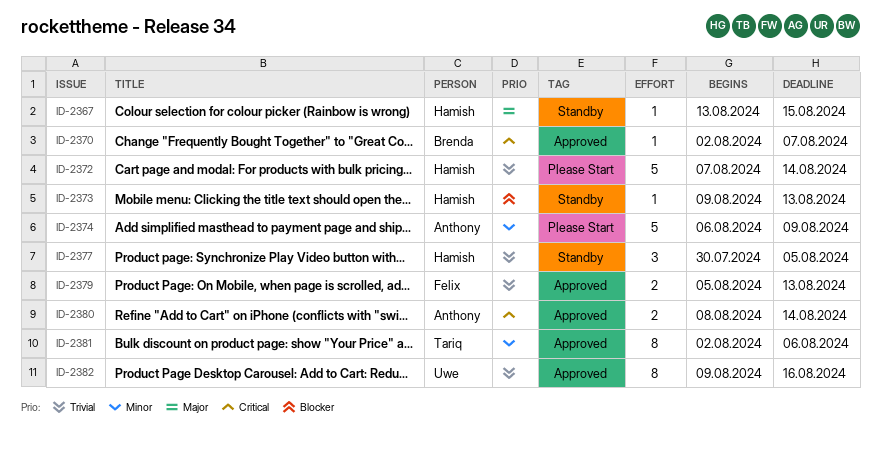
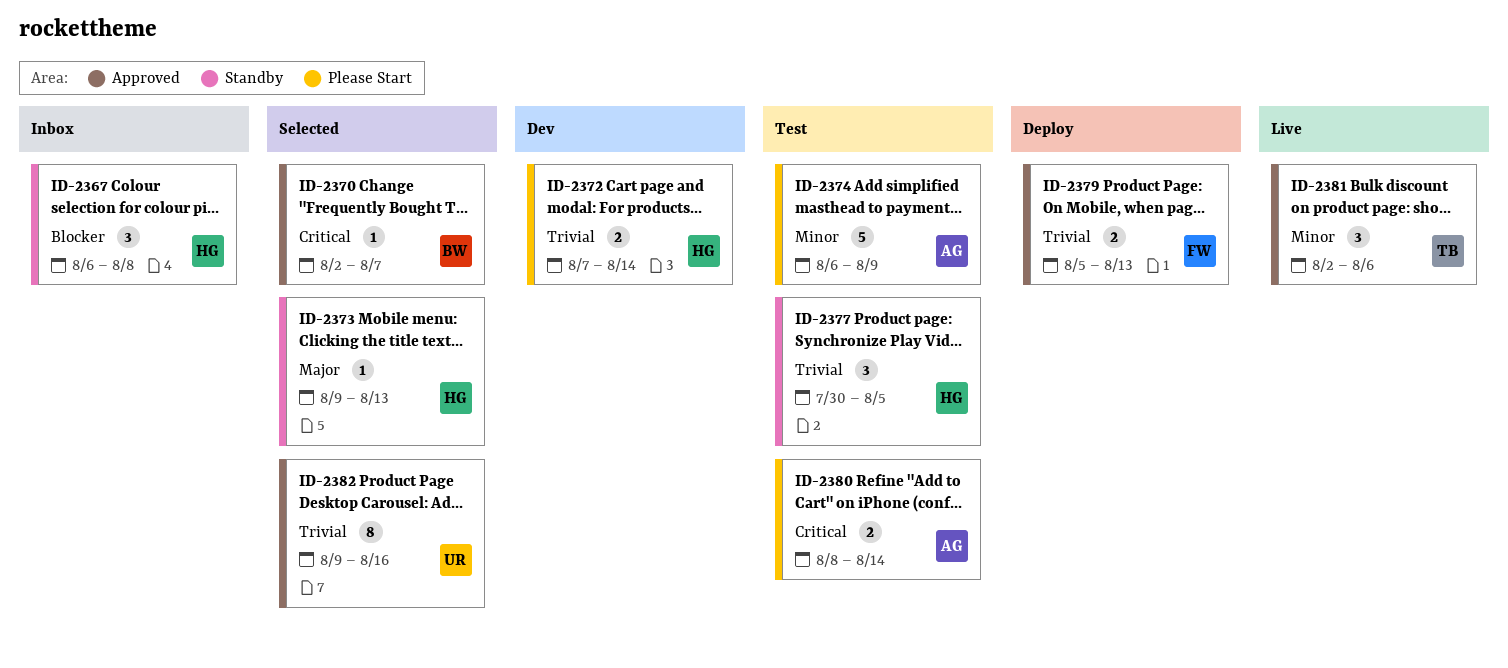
ID-2367, priority: Major -> Blocker
ID-2367, estimate: 1 -> 3
ID-2367, start: Aug 13 -> Aug 6
ID-2367, due: Aug 15 -> Aug 8
ID-2372, estimate: 5 -> 2
ID-2373, priority: Blocker -> Major
ID-2380, label: Approved -> Please Start
ID-2381, estimate: 8 -> 3

